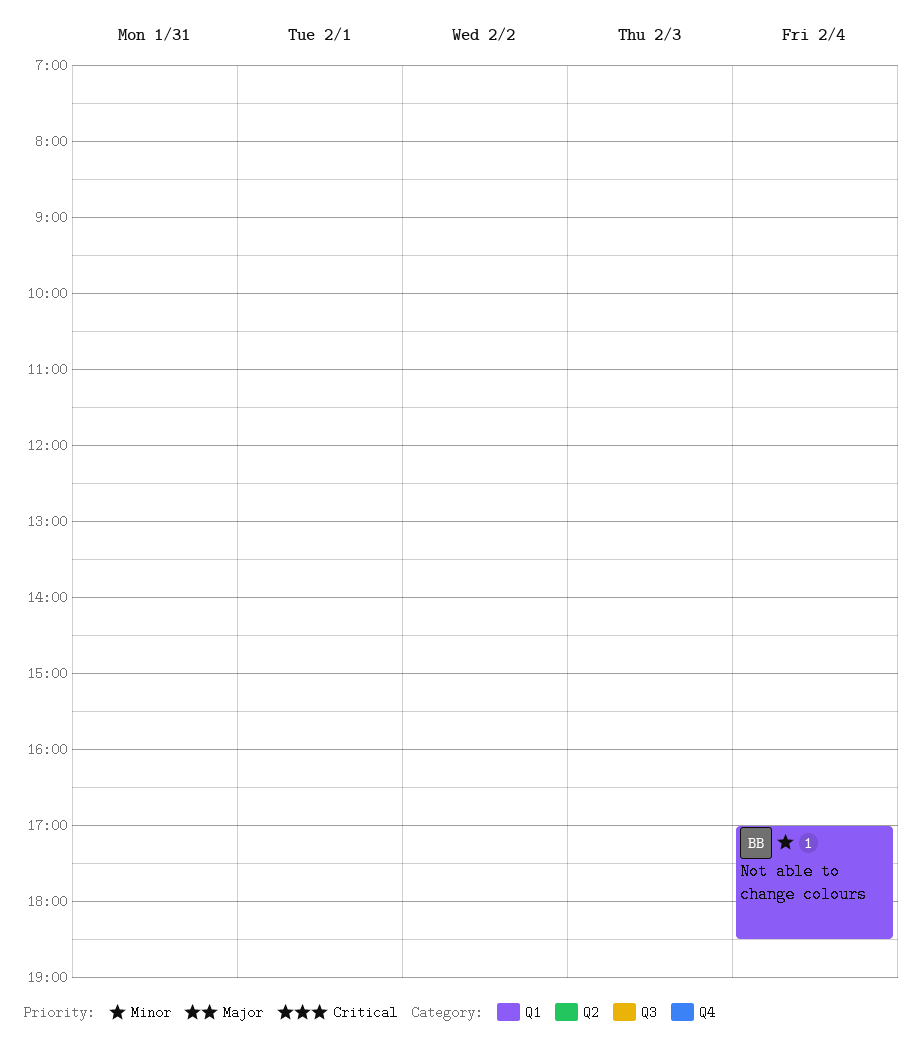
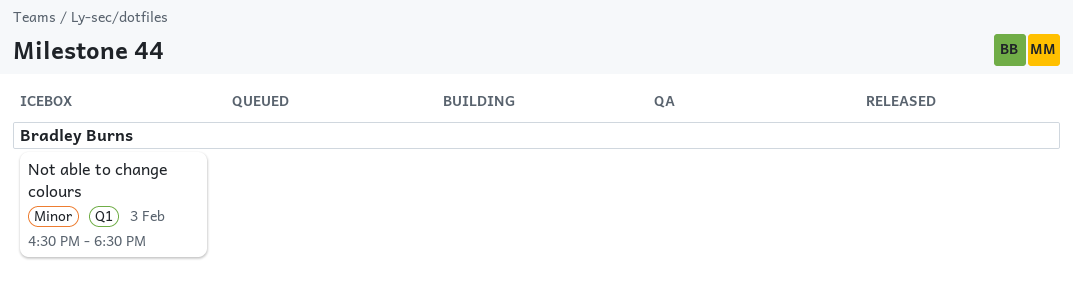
Not able to change colours, day: Feb 4 -> Feb 3
Not able to change colours, begins: 17:00 -> 16:30

